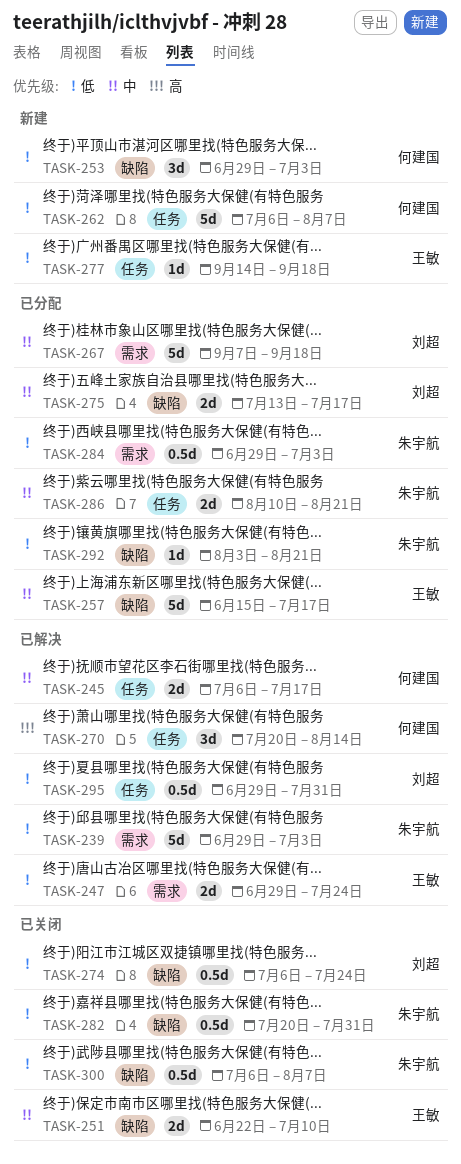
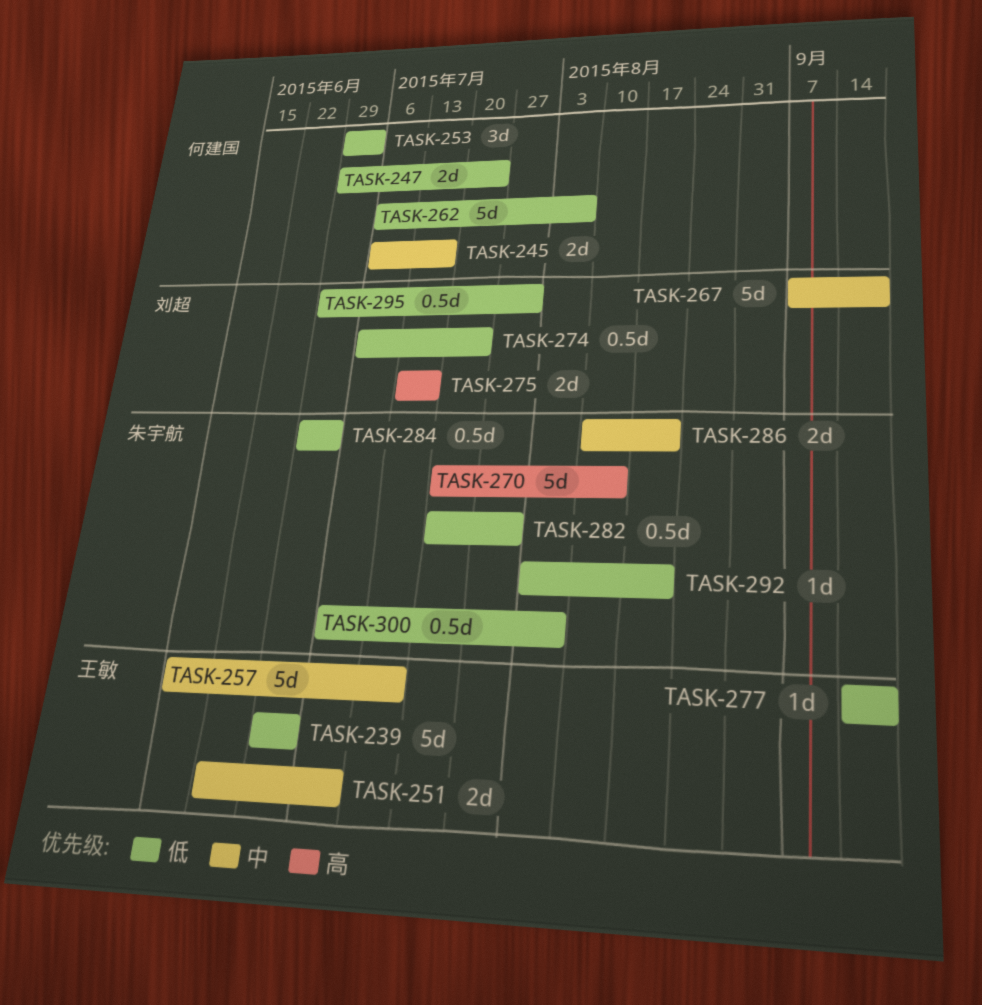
TASK-239, owner: 朱宇航 -> 王敏
TASK-247, owner: 王敏 -> 何建国
TASK-270, owner: 何建国 -> 朱宇航
TASK-270, estimate: 3d -> 5d
TASK-275, priority: 中 -> 高

